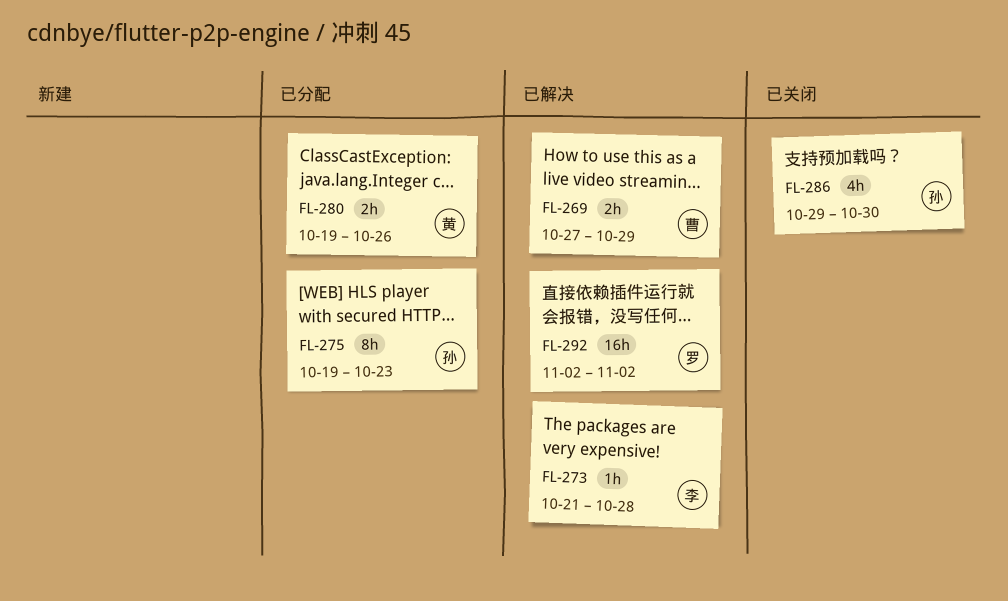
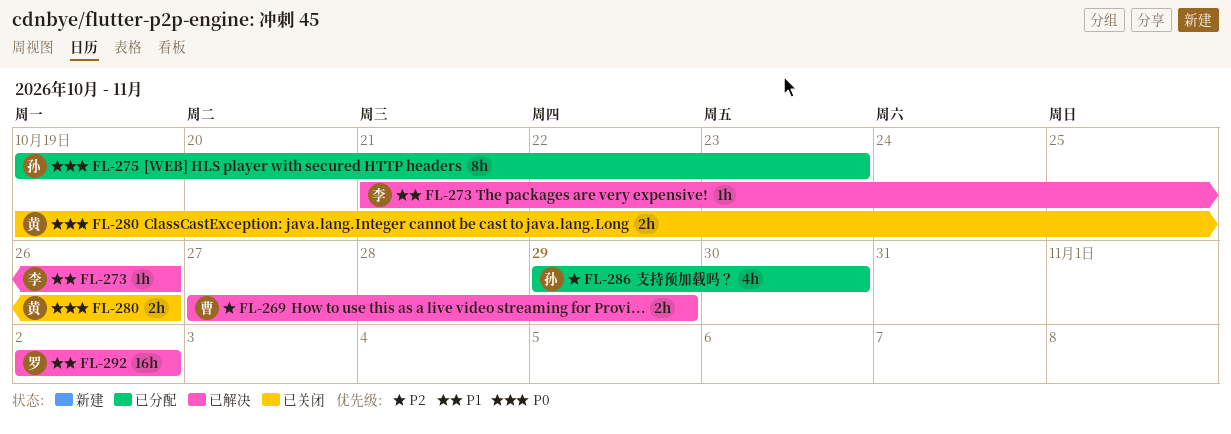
FL-273, due: Oct 28 -> Oct 26
FL-280, status: 已分配 -> 已关闭
FL-286, status: 已关闭 -> 已分配

